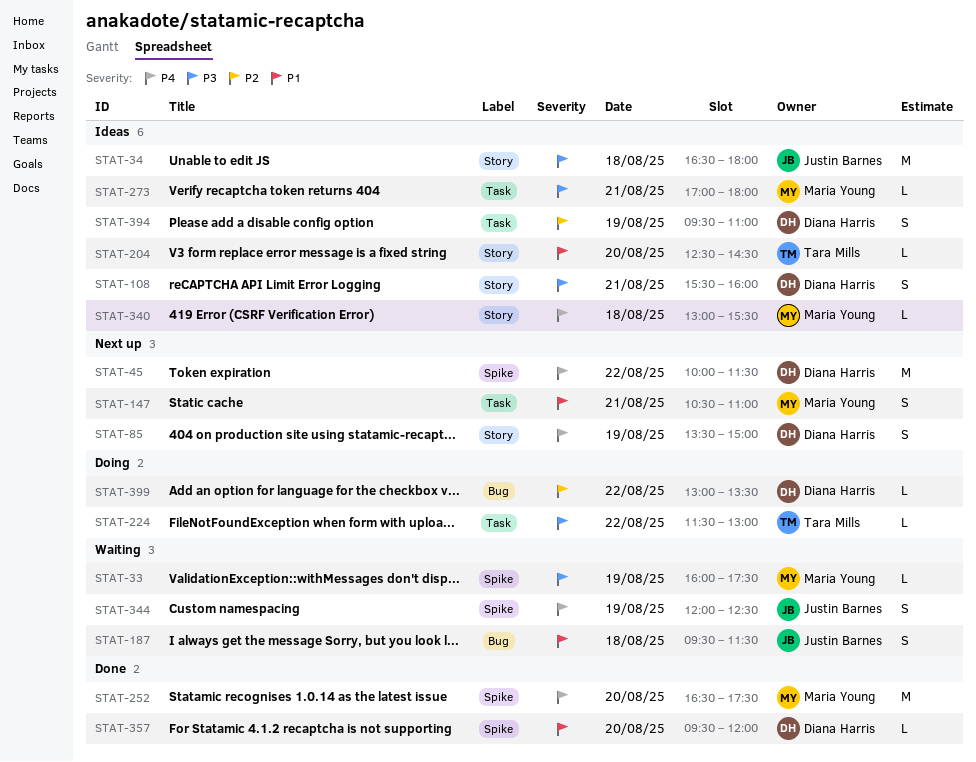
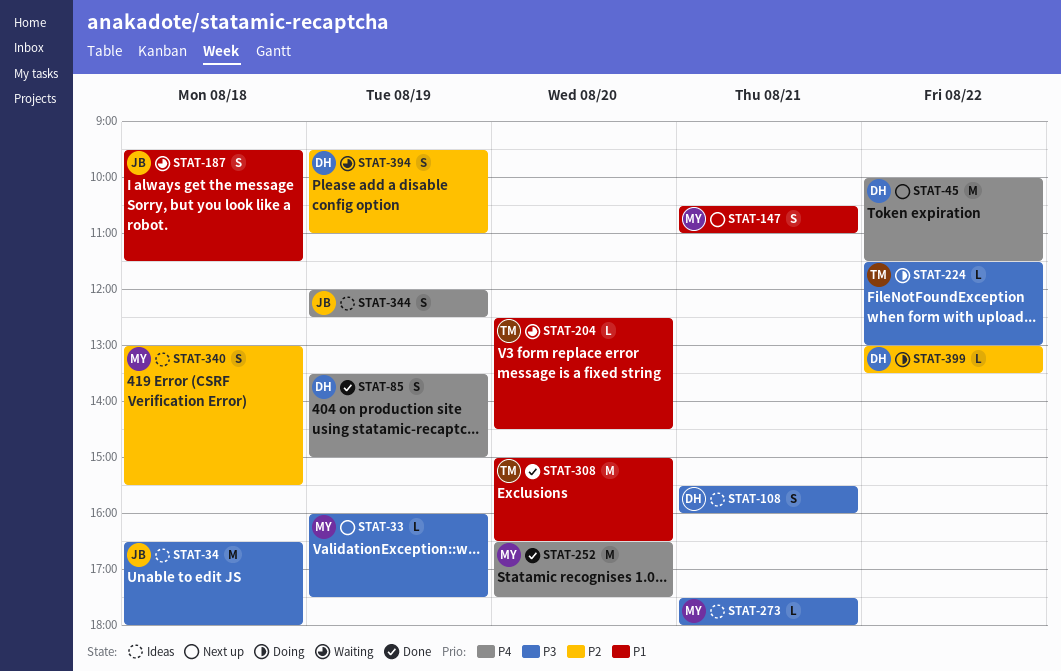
STAT-33, status: Waiting -> Next up
STAT-85, status: Next up -> Done
STAT-204, status: Ideas -> Waiting
STAT-273, begins: 17:00 -> 17:30
STAT-308: none -> present
STAT-340, priority: P4 -> P2
STAT-340, estimate: L -> S
STAT-344, status: Waiting -> Ideas
STAT-357: present -> none
STAT-394, status: Ideas -> Waiting

